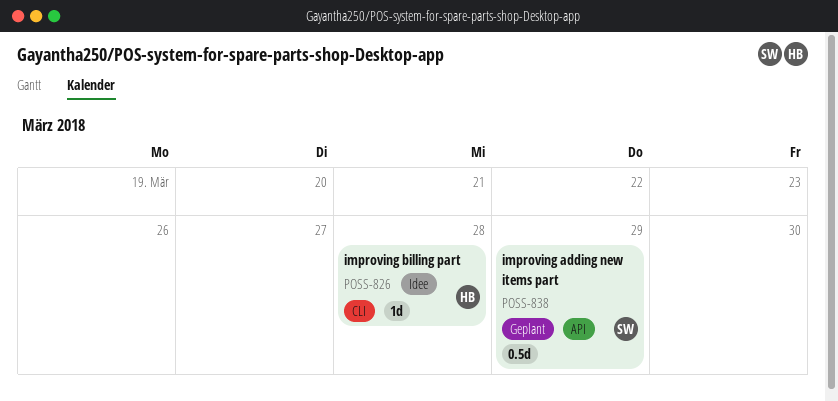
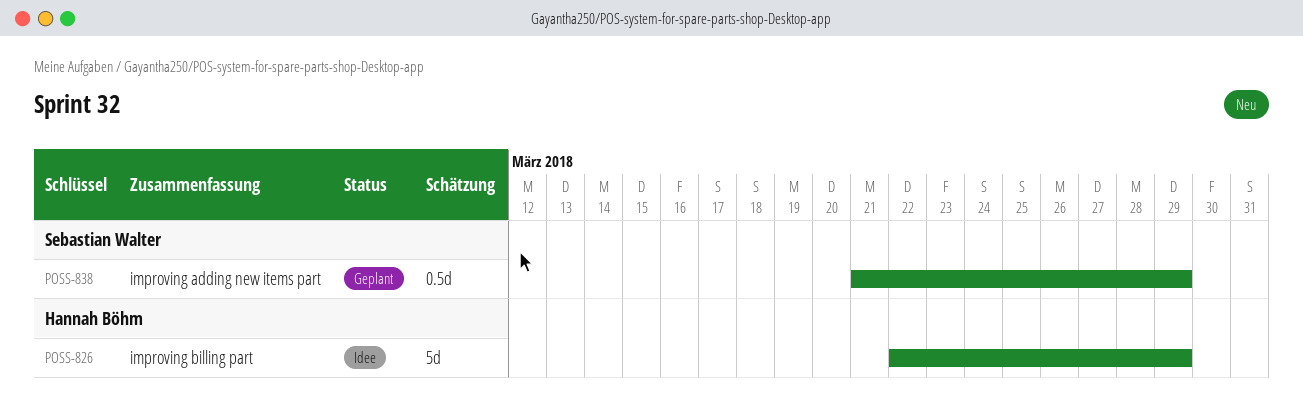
POSS-826, estimate: 1d -> 5d
POSS-826, due: Mar 28 -> Mar 29

